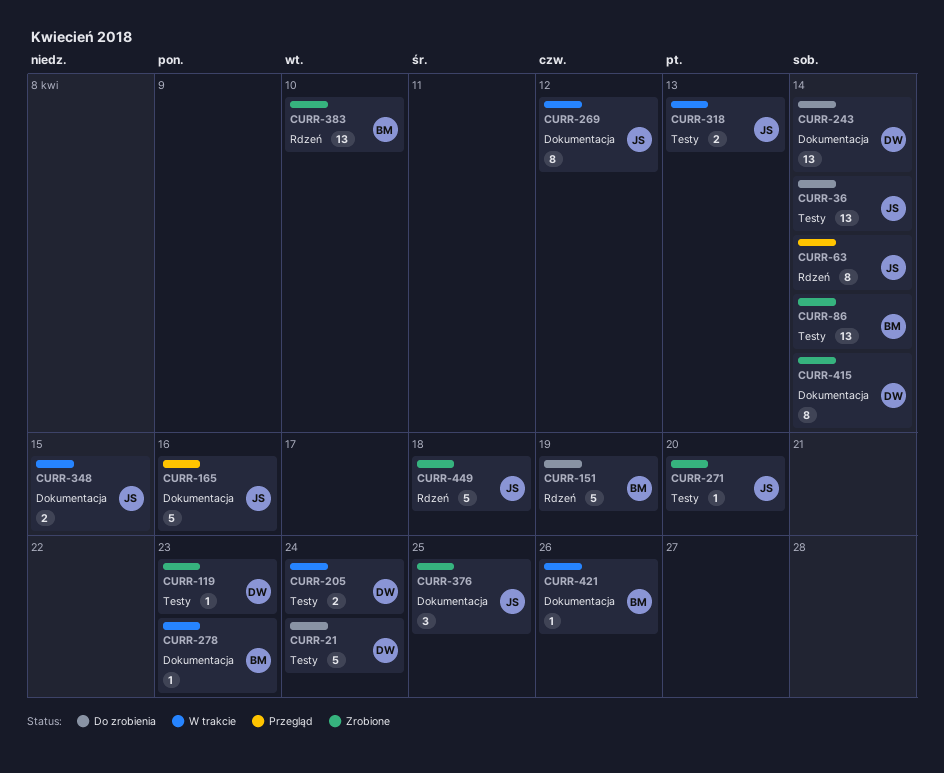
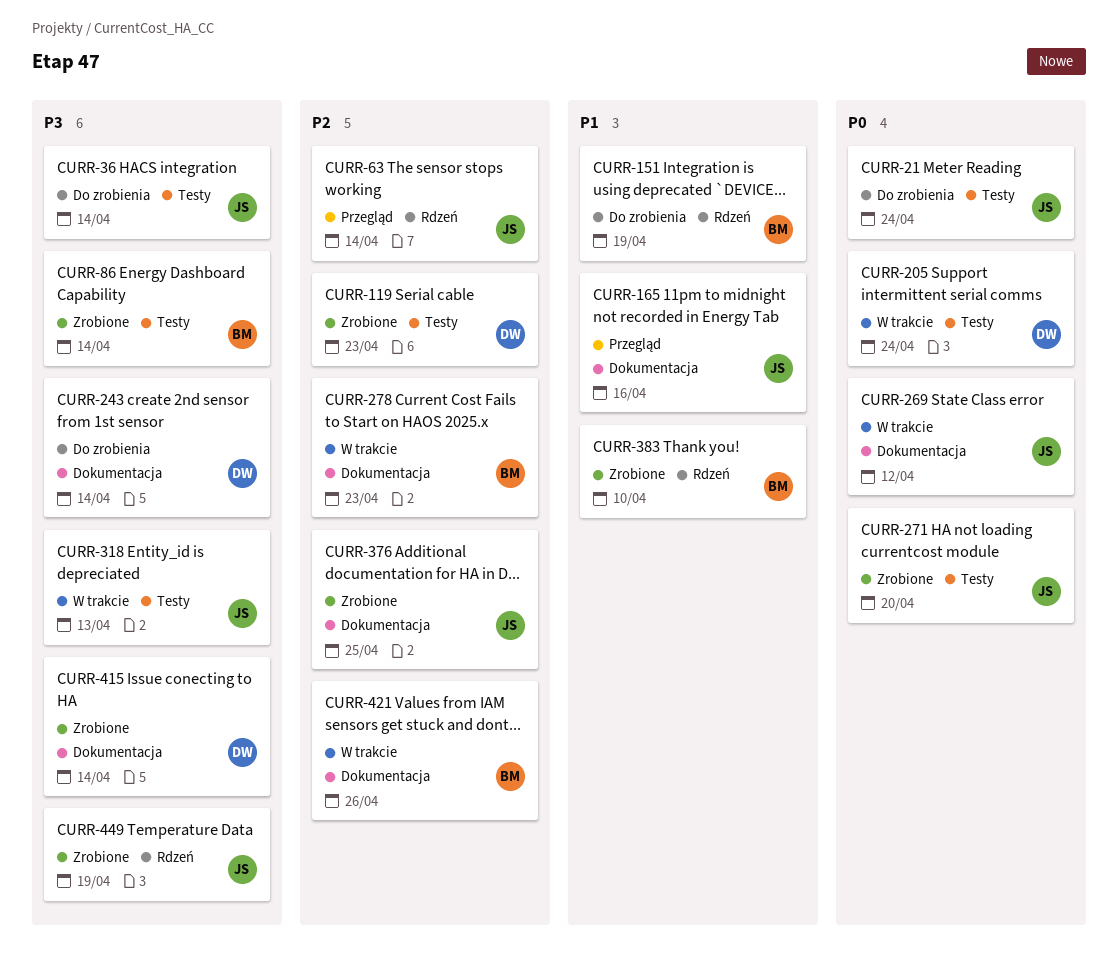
CURR-21, owner: DW -> JS
CURR-348: present -> none
CURR-449, due: Apr 18 -> Apr 19

